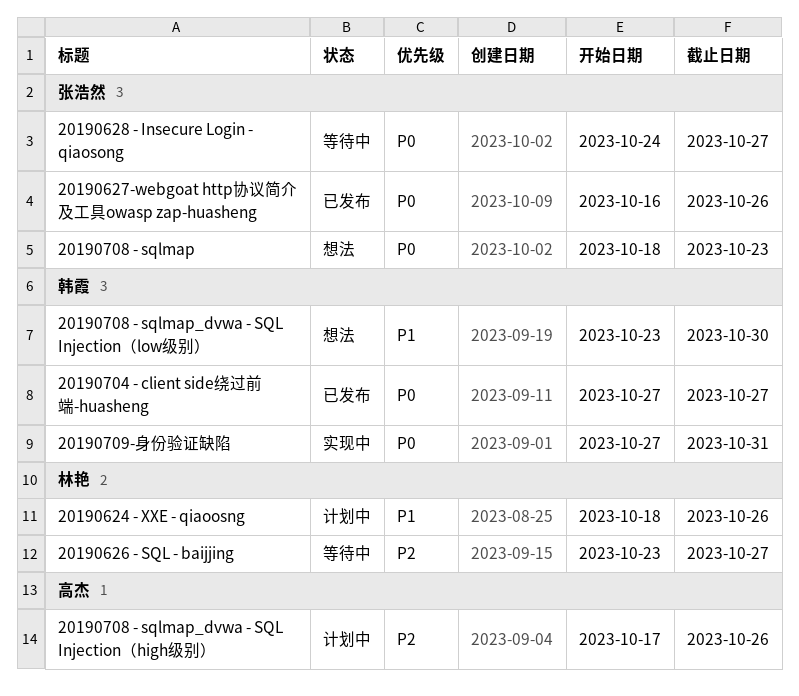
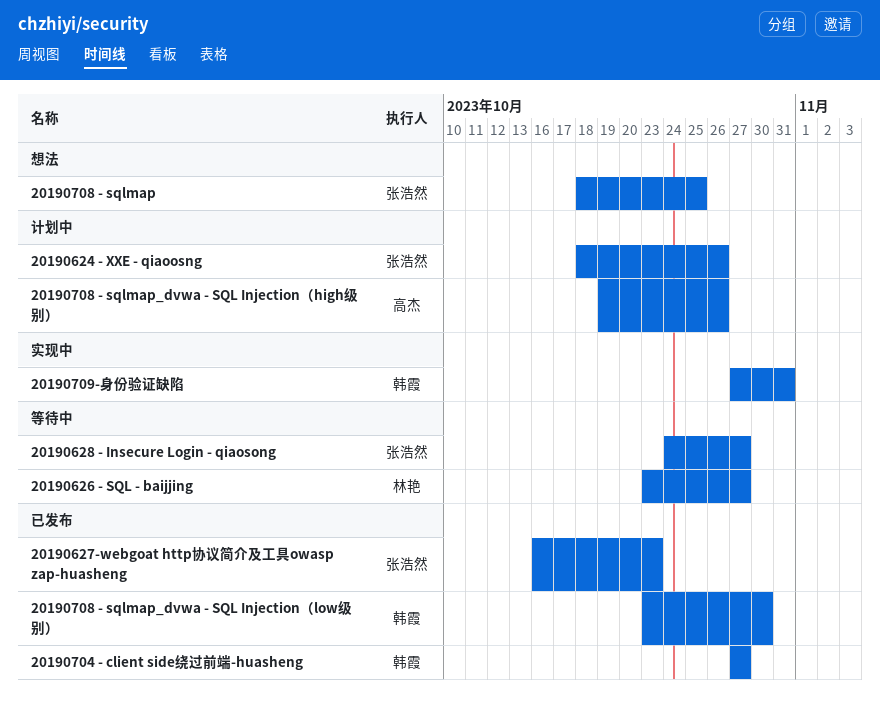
20190624 - XXE - qiaoosng, owner: 林艳 -> 张浩然
20190627-webgoat http协议简介及工具owasp zap-huasheng, due: Oct 26 -> Oct 23
20190708 - sqlmap, due: Oct 23 -> Oct 25
20190708 - sqlmap_dvwa - SQL Injection（high级别）, start: Oct 17 -> Oct 19
20190708 - sqlmap_dvwa - SQL Injection（low级别）, status: 想法 -> 已发布

